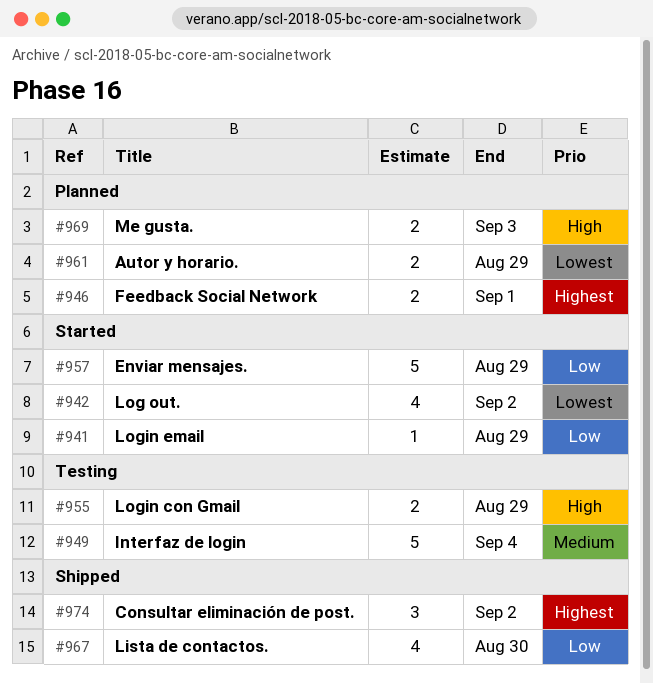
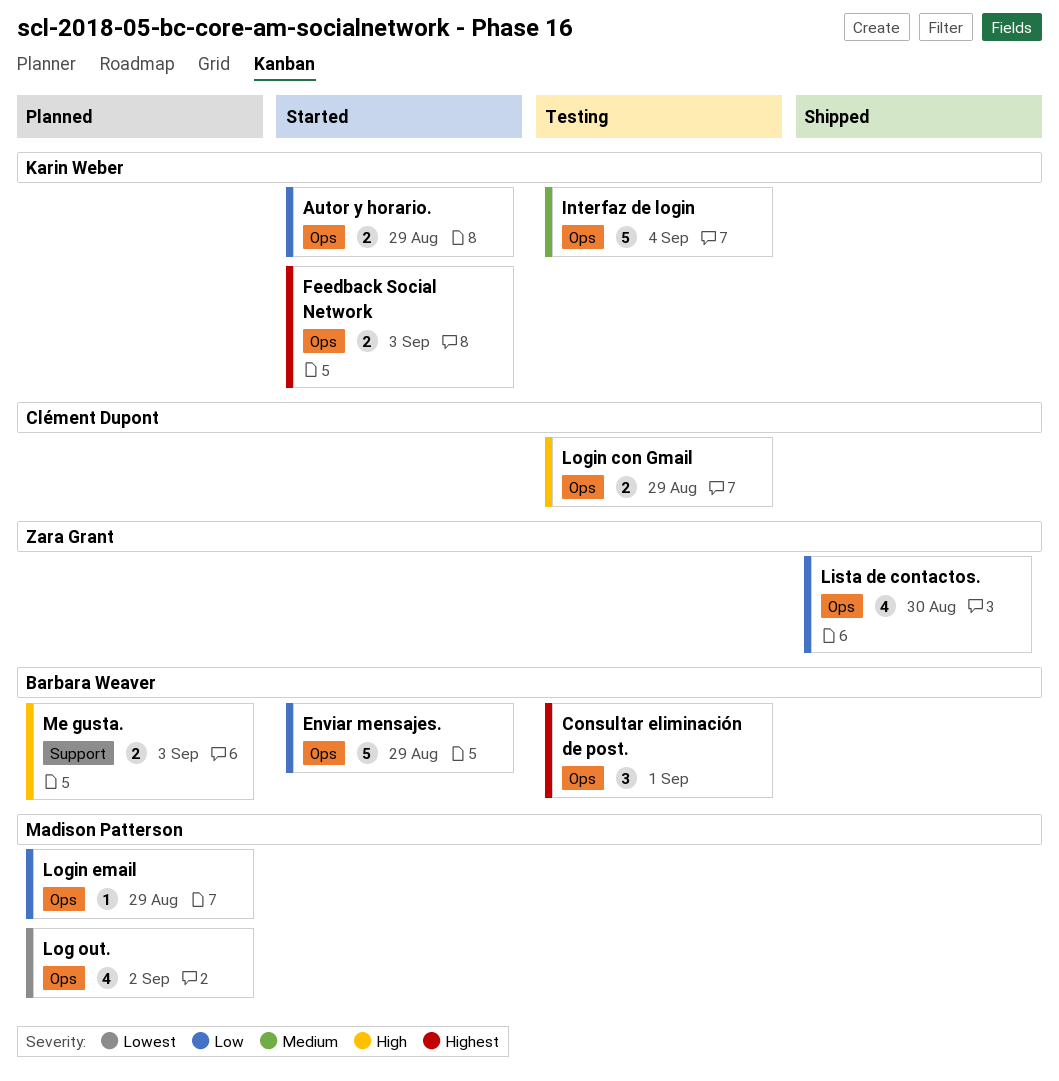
Autor y horario., status: Planned -> Started
Autor y horario., priority: Lowest -> Low
Consultar eliminación de post., status: Shipped -> Testing
Consultar eliminación de post., due: Sep 2 -> Sep 1
Feedback Social Network, status: Planned -> Started
Feedback Social Network, due: Sep 1 -> Sep 3
Log out., status: Started -> Planned
Login email, status: Started -> Planned

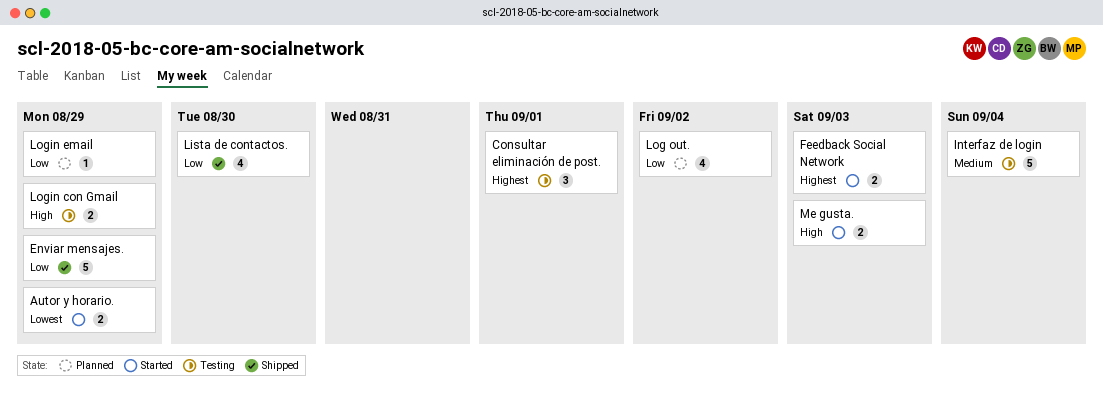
Autor y horario., priority: Low -> Lowest
Enviar mensajes., status: Started -> Shipped
Log out., priority: Lowest -> Low
Me gusta., status: Planned -> Started

